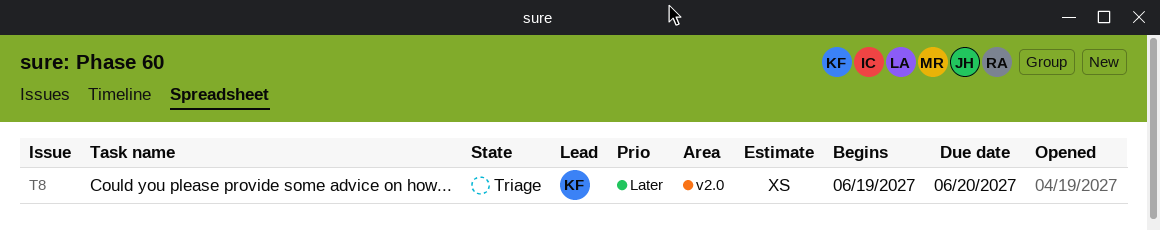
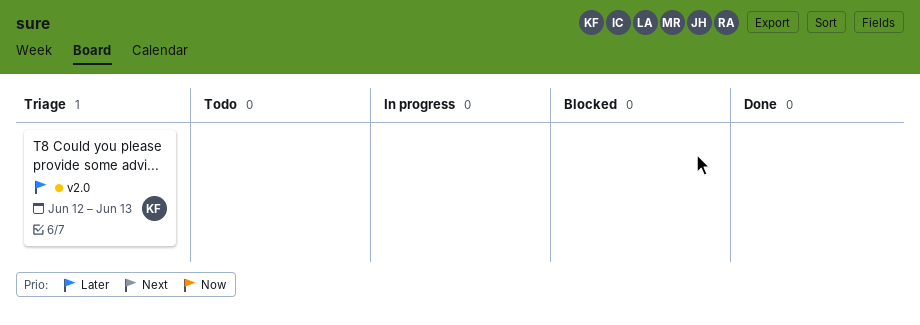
T8, start: Jun 19 -> Jun 12
T8, due: Jun 20 -> Jun 13

